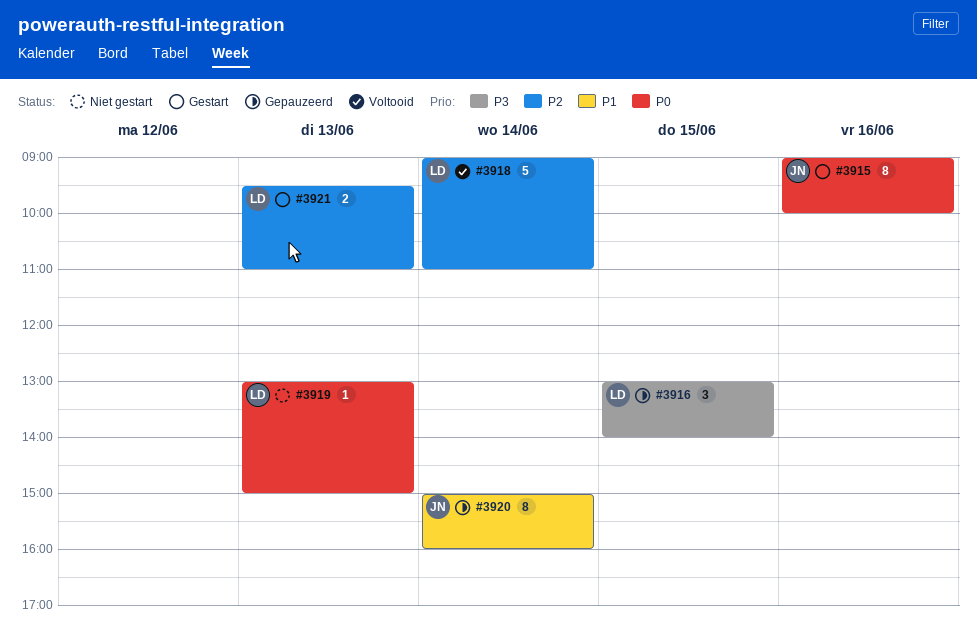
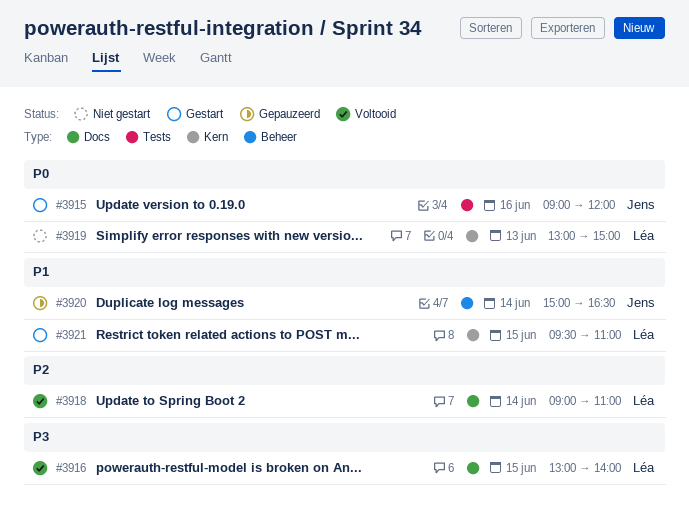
#3915, ends: 10:00 -> 12:00
#3916, status: Gepauzeerd -> Voltooid
#3920, ends: 16:00 -> 16:30
#3921, priority: P2 -> P1
#3921, day: Jun 13 -> Jun 15

